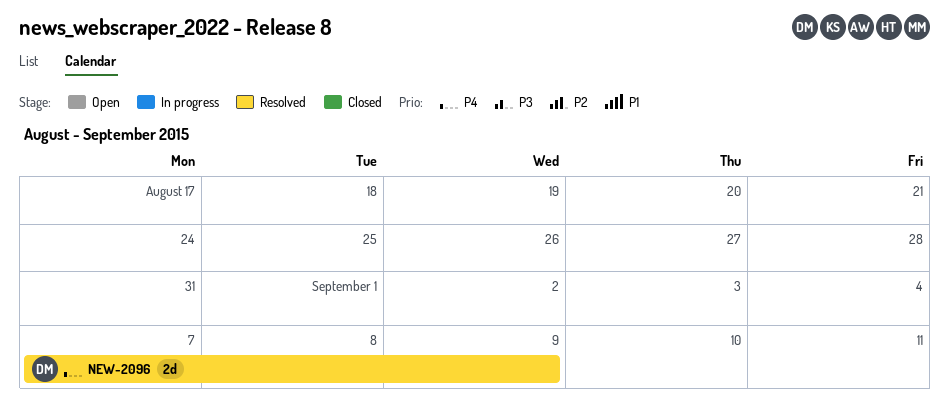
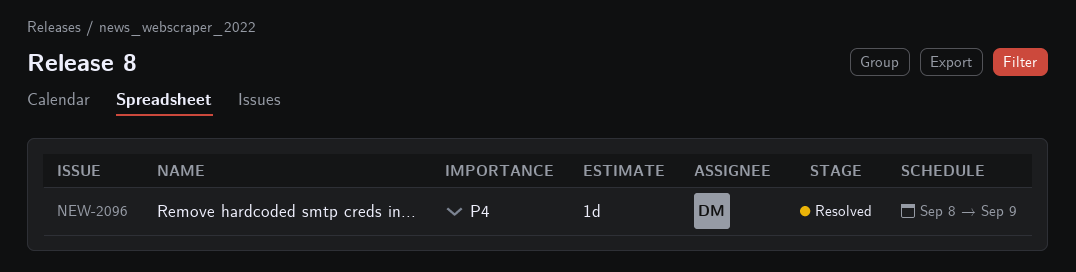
NEW-2096, estimate: 2d -> 1d
NEW-2096, start: Sep 7 -> Sep 8

